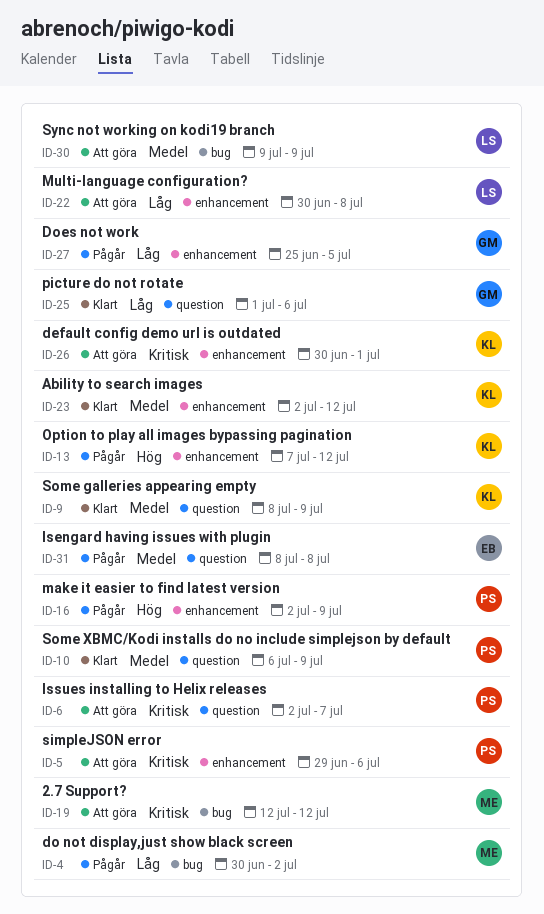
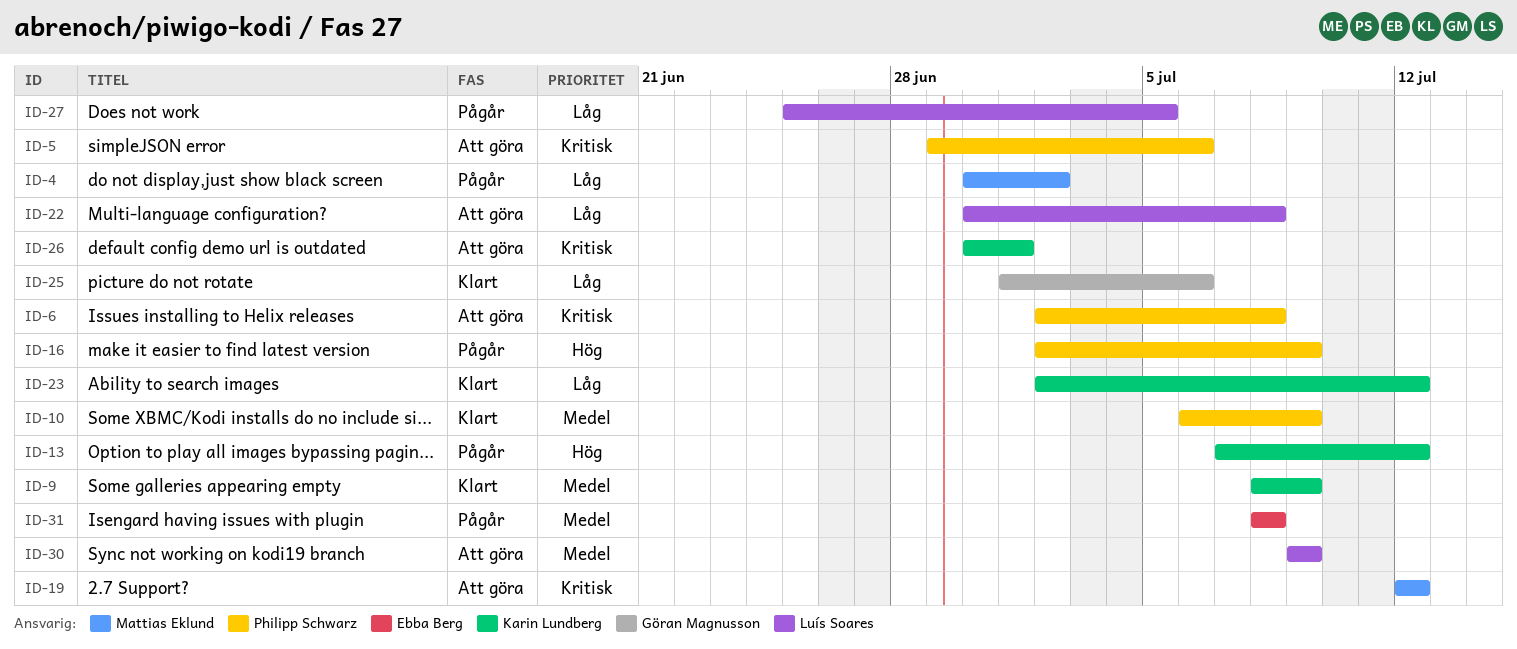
ID-6, due: Jul 7 -> Jul 8
ID-23, priority: Medel -> Låg
ID-27, owner: Göran Magnusson -> Luís Soares

